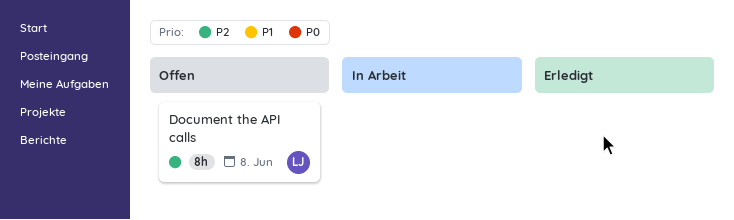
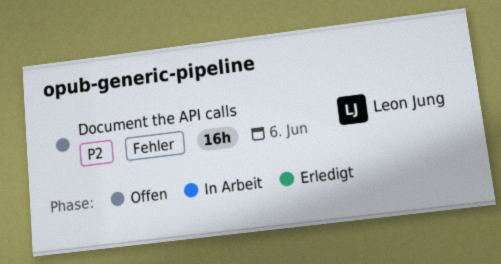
Document the API calls, estimate: 8h -> 16h
Document the API calls, due: Jun 8 -> Jun 6

